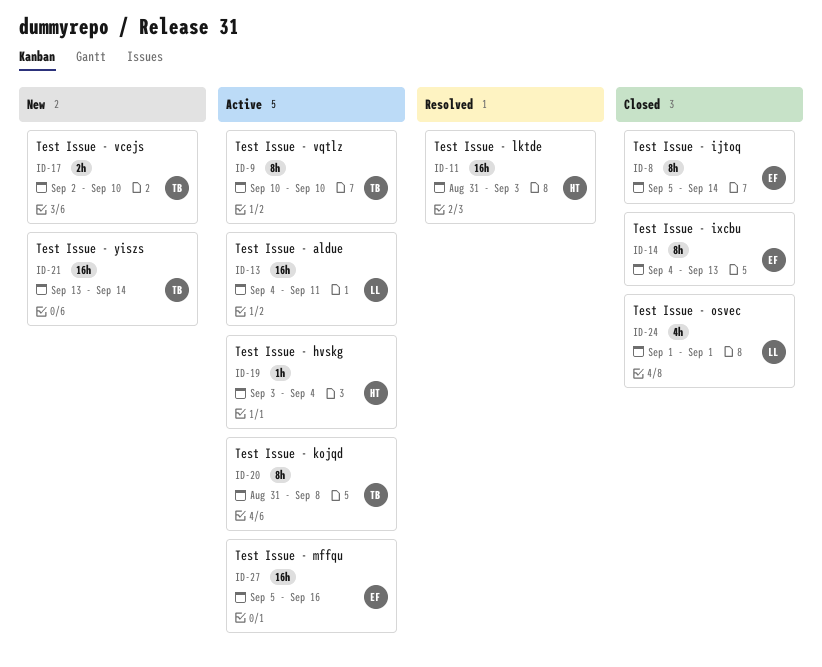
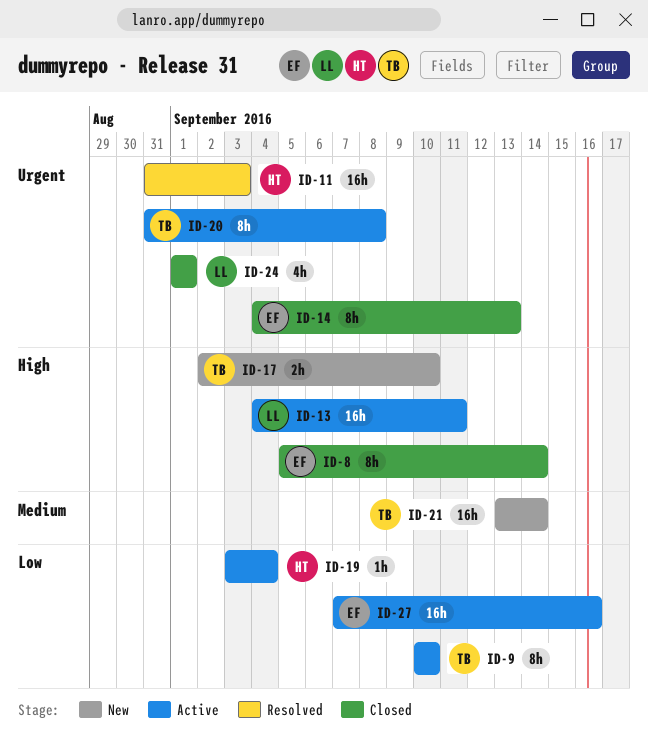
ID-27, start: Sep 5 -> Sep 7

